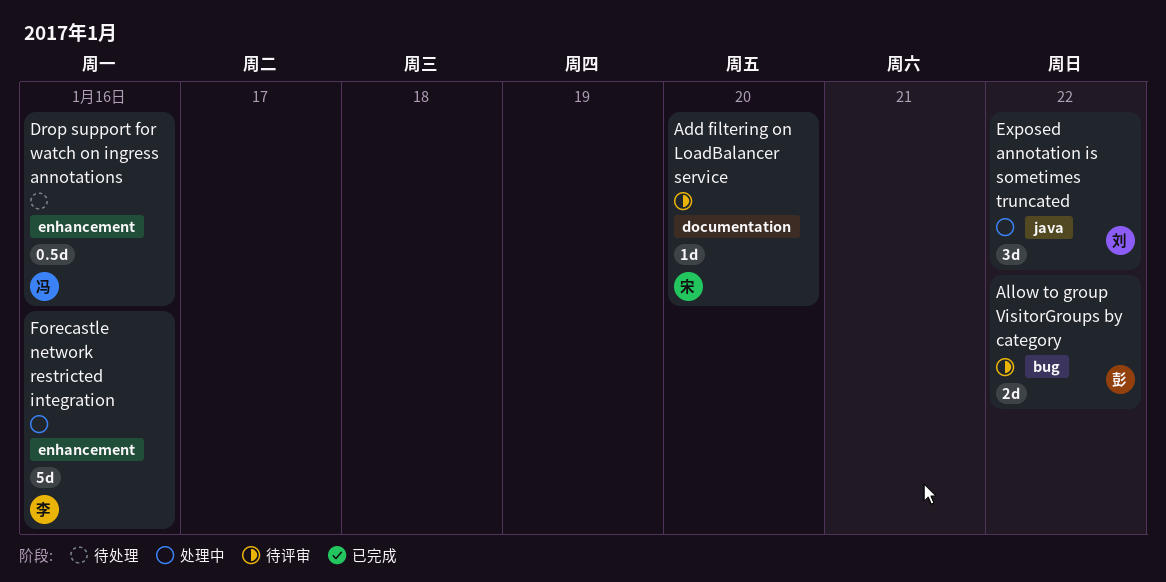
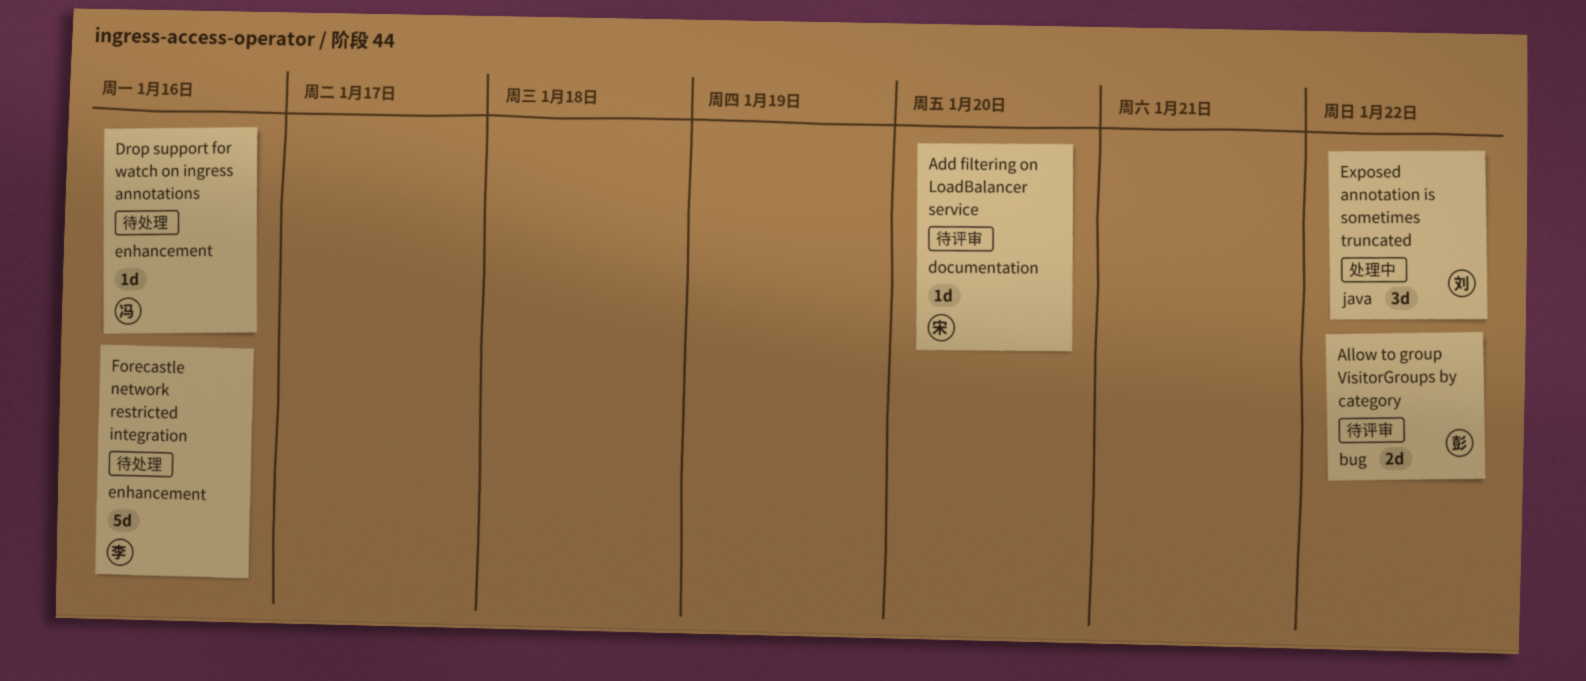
Drop support for watch on ingress annotations, estimate: 0.5d -> 1d
Forecastle network restricted integration, status: 处理中 -> 待处理

